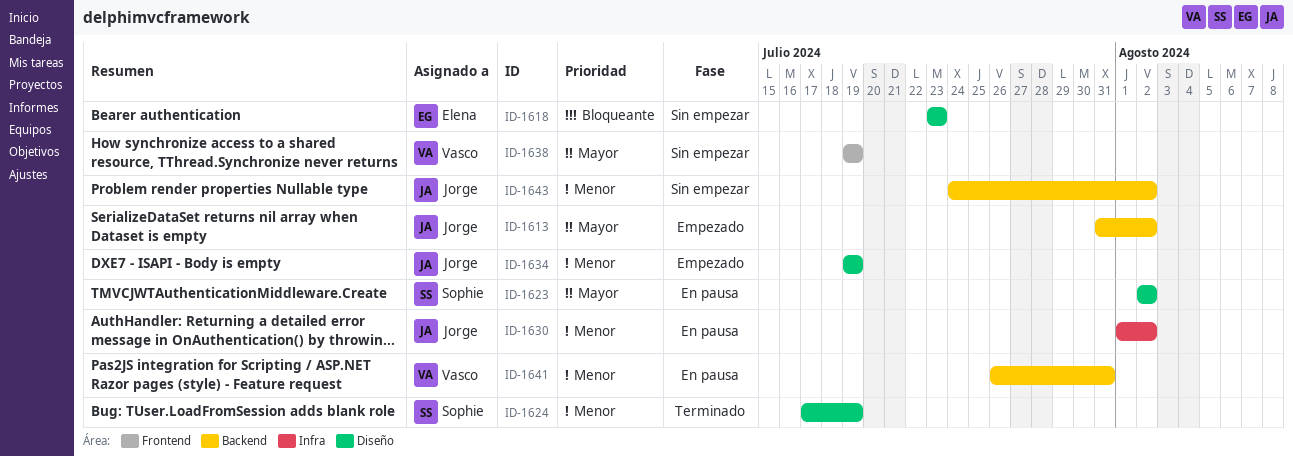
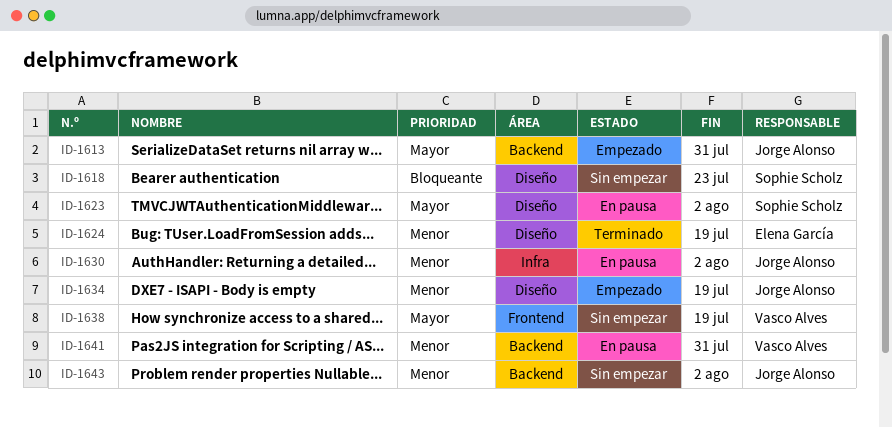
ID-1613, due: Aug 2 -> Jul 31
ID-1618, owner: Elena García -> Sophie Scholz
ID-1624, owner: Sophie Scholz -> Elena García

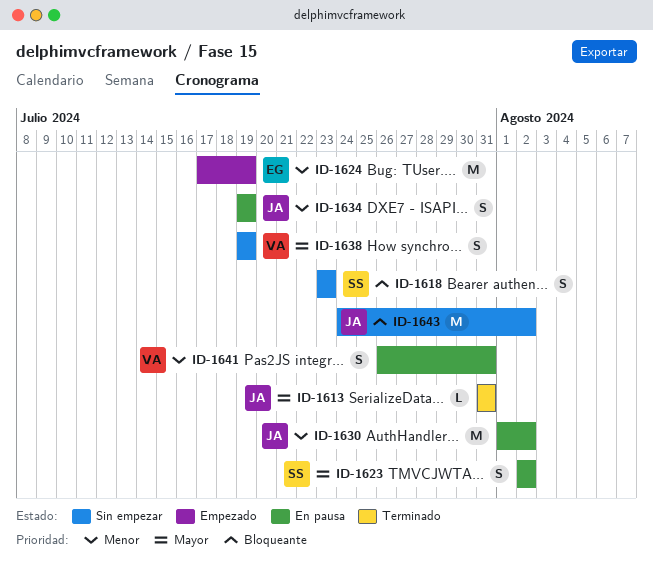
ID-1613, status: Empezado -> Terminado
ID-1624, status: Terminado -> Empezado
ID-1634, status: Empezado -> En pausa
ID-1643, priority: Menor -> Bloqueante

